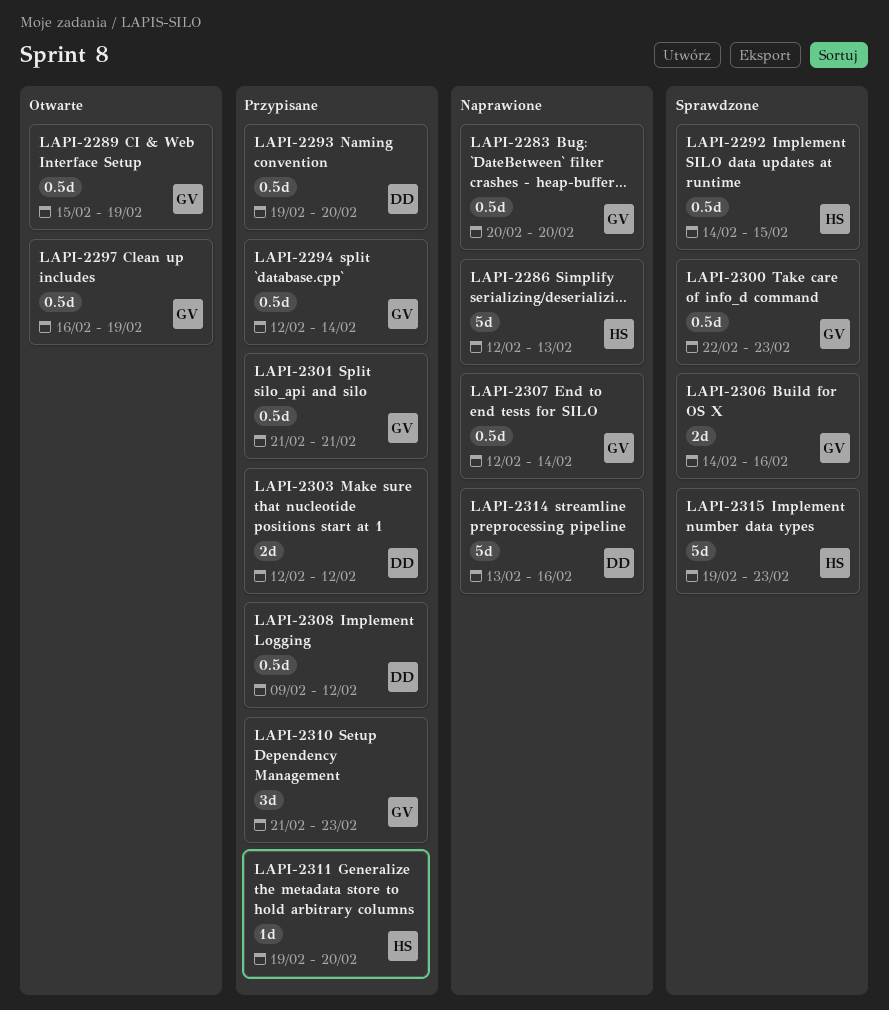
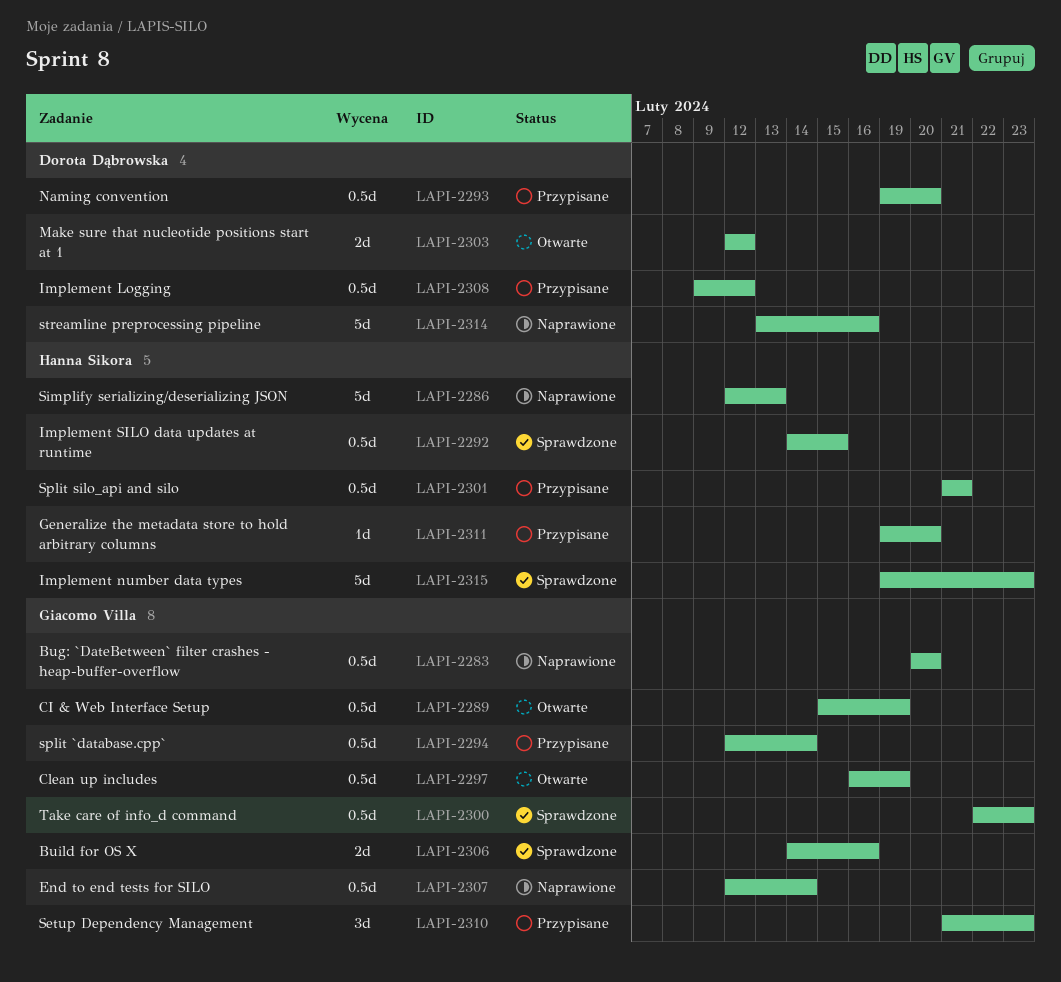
LAPI-2301, owner: Giacomo Villa -> Hanna Sikora
LAPI-2303, status: Przypisane -> Otwarte

